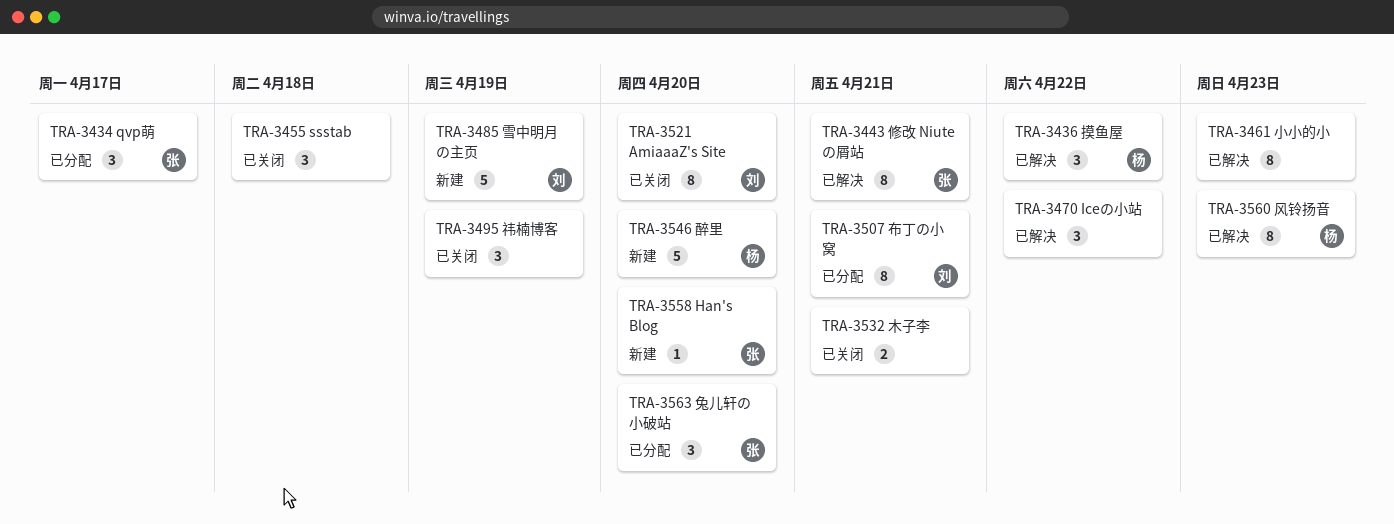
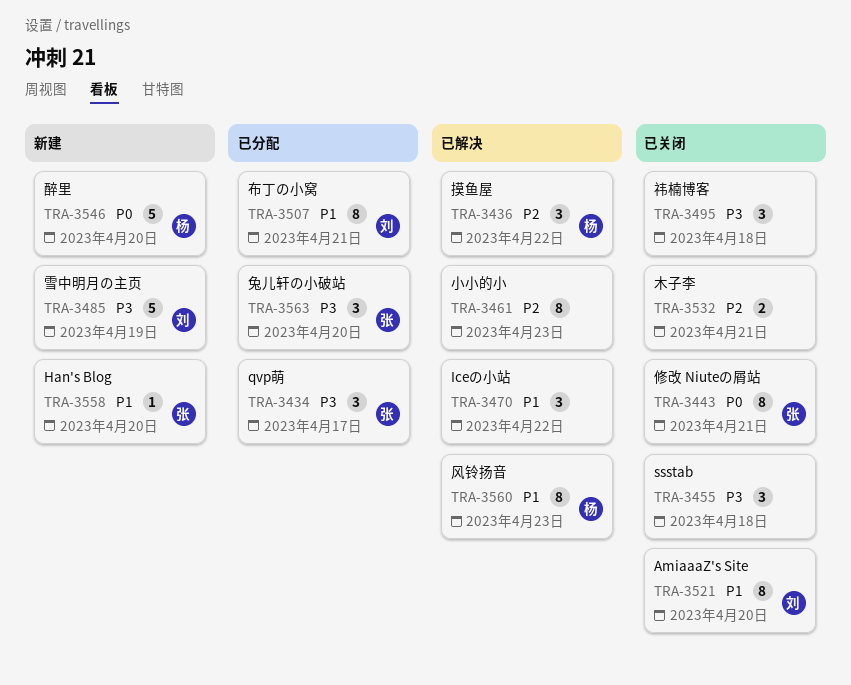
TRA-3443, status: 已解决 -> 已关闭
TRA-3495, due: Apr 19 -> Apr 18

